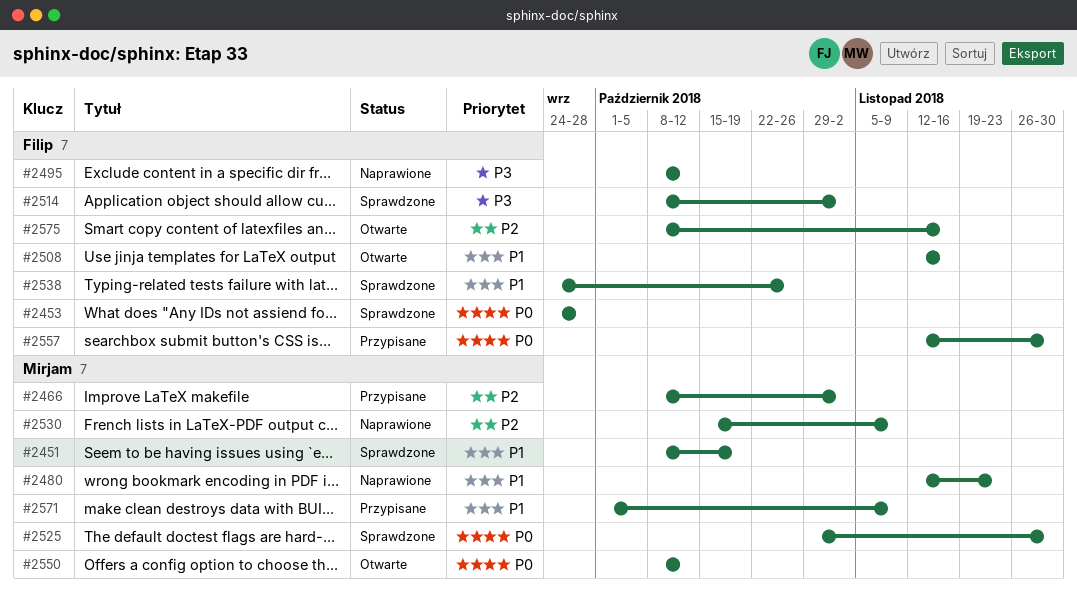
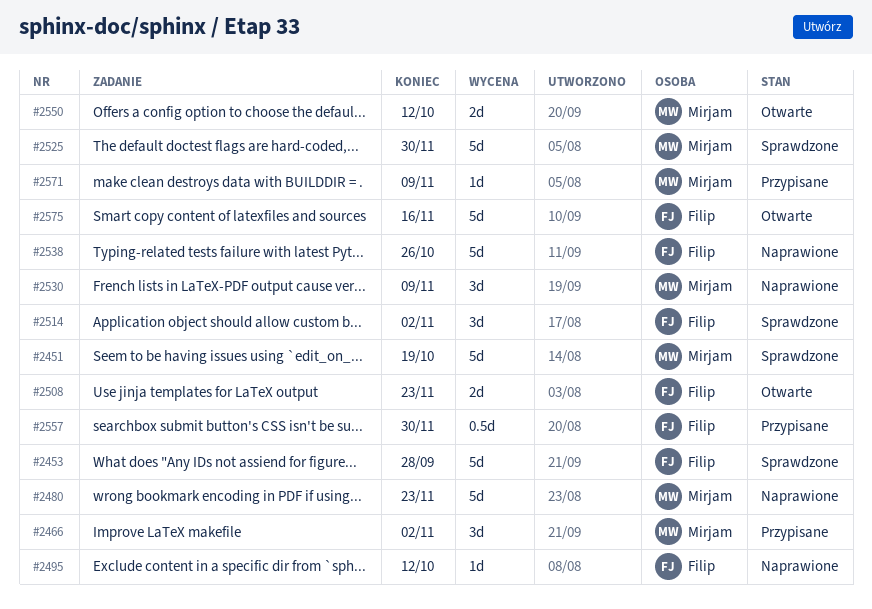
#2508, due: Nov 16 -> Nov 23
#2538, status: Sprawdzone -> Naprawione

